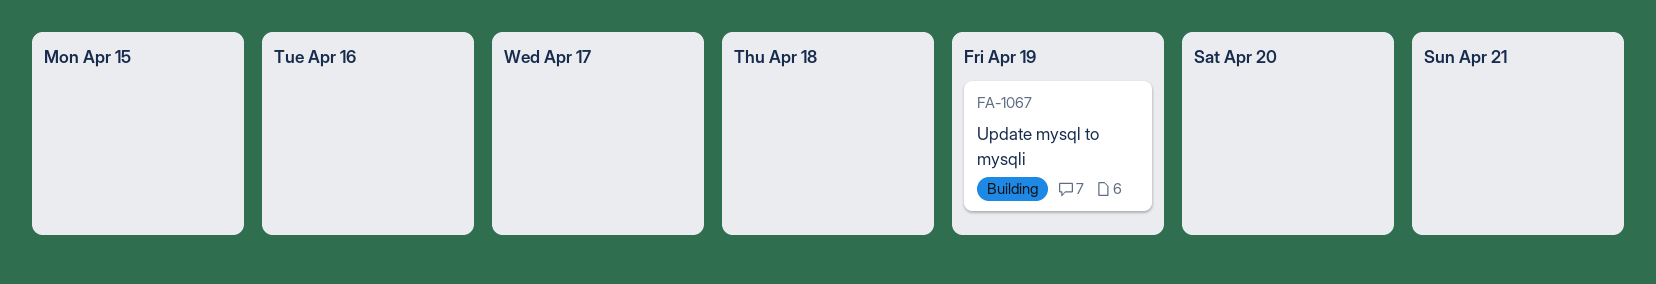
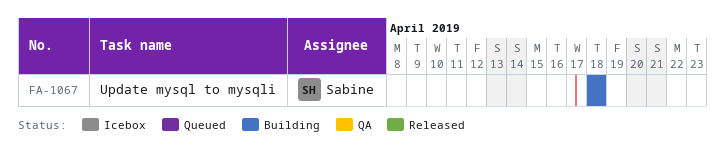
FA-1067, due: Apr 19 -> Apr 18

